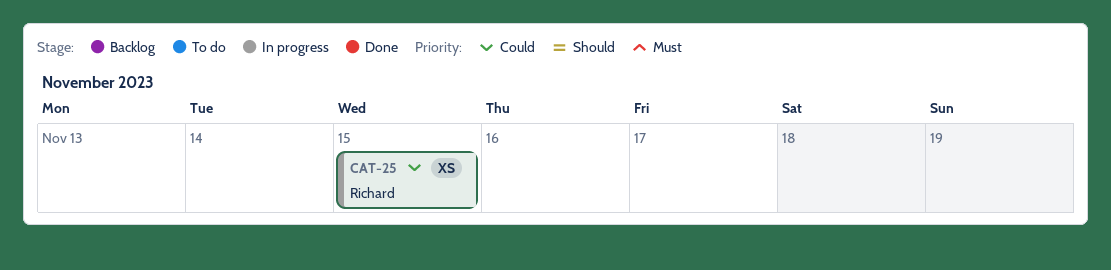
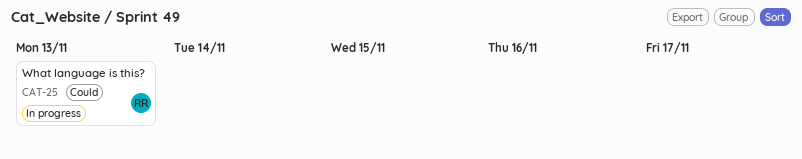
CAT-25, due: Nov 15 -> Nov 13

